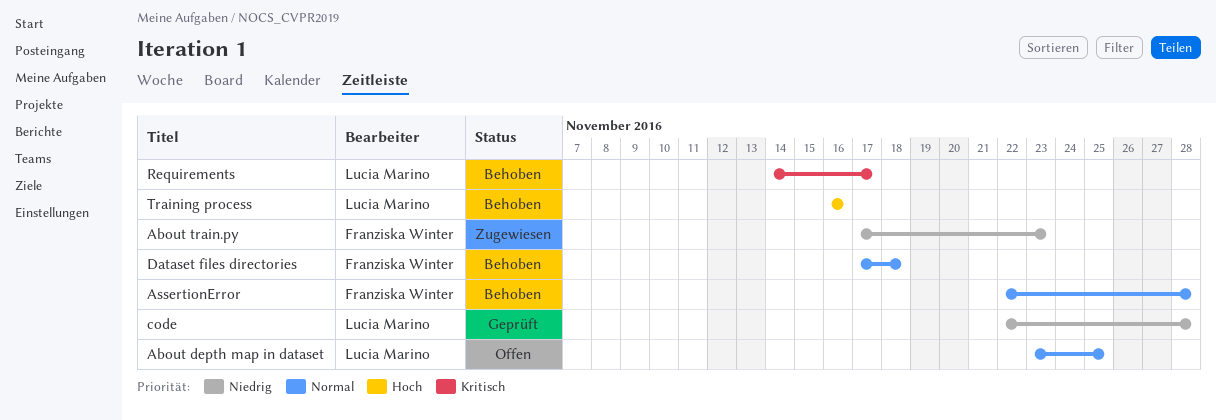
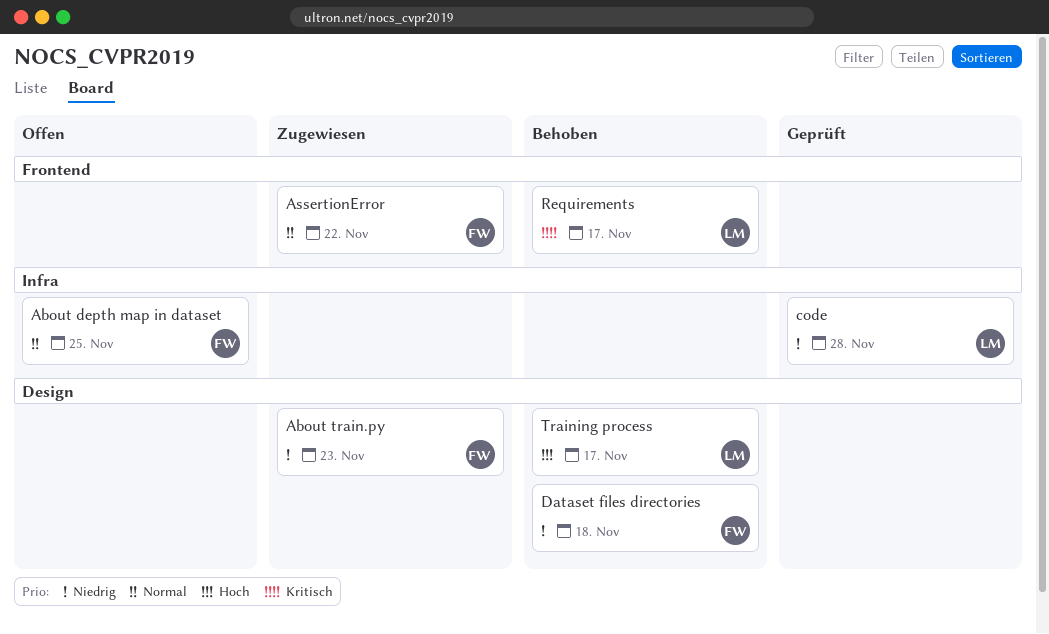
About depth map in dataset, owner: Lucia Marino -> Franziska Winter
AssertionError, status: Behoben -> Zugewiesen
AssertionError, due: Nov 28 -> Nov 22
Dataset files directories, priority: Normal -> Niedrig
Training process, due: Nov 16 -> Nov 17

